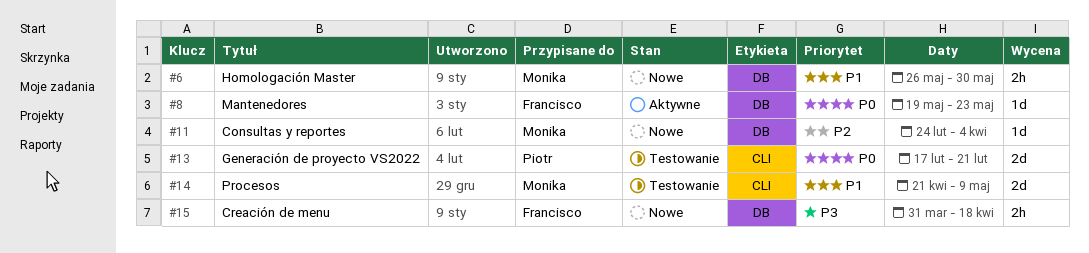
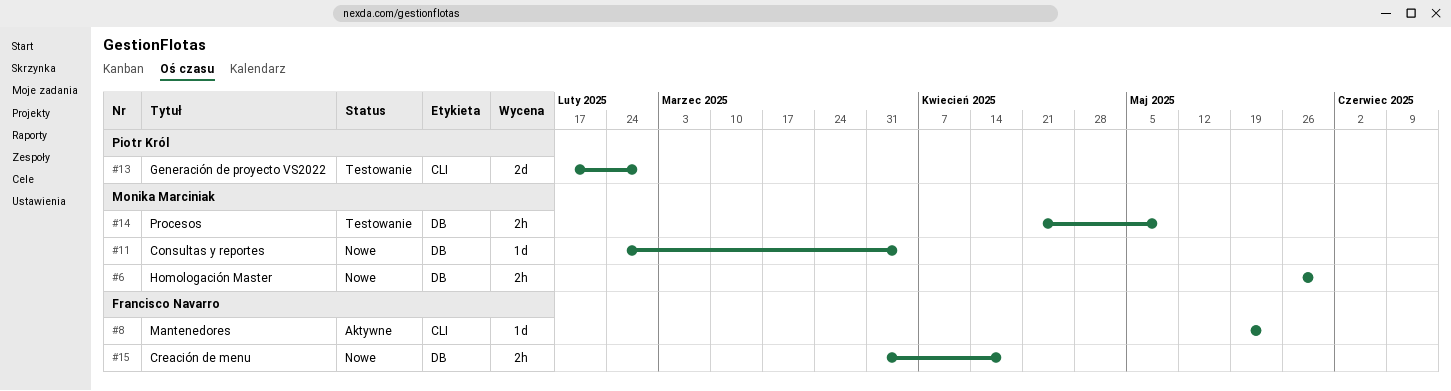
#8, label: DB -> CLI
#13, due: Feb 21 -> Feb 28
#14, label: CLI -> DB
#14, estimate: 2d -> 2h

